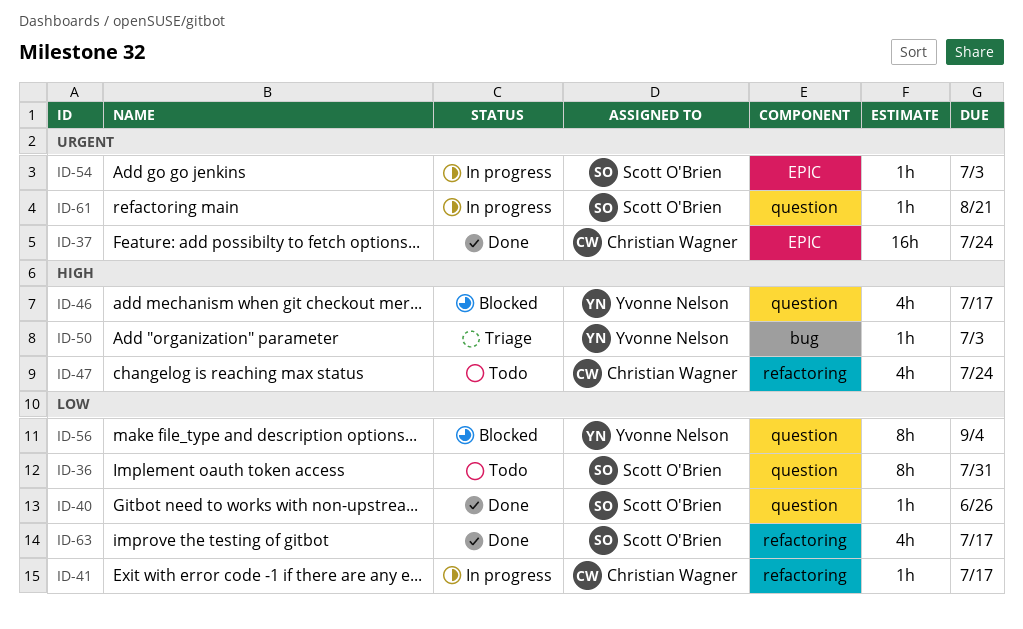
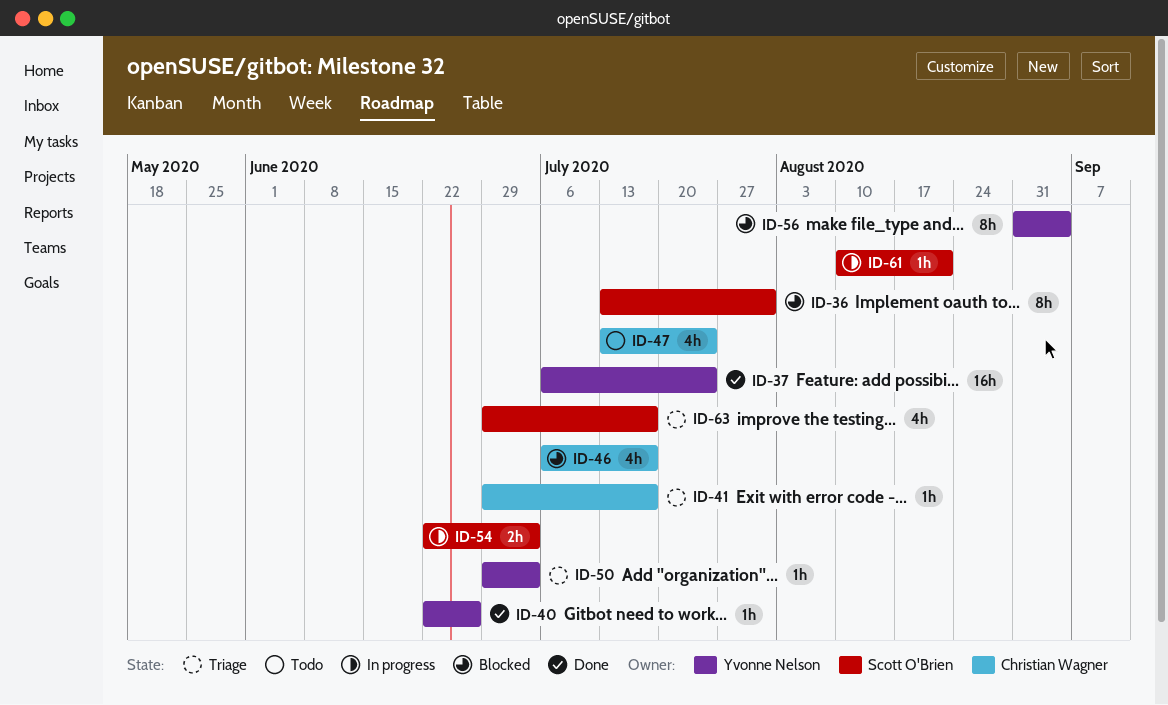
ID-36, status: Todo -> Blocked
ID-37, owner: Christian Wagner -> Yvonne Nelson
ID-40, owner: Scott O'Brien -> Yvonne Nelson
ID-41, status: In progress -> Triage
ID-46, owner: Yvonne Nelson -> Christian Wagner
ID-54, estimate: 1h -> 2h
ID-63, status: Done -> Triage

